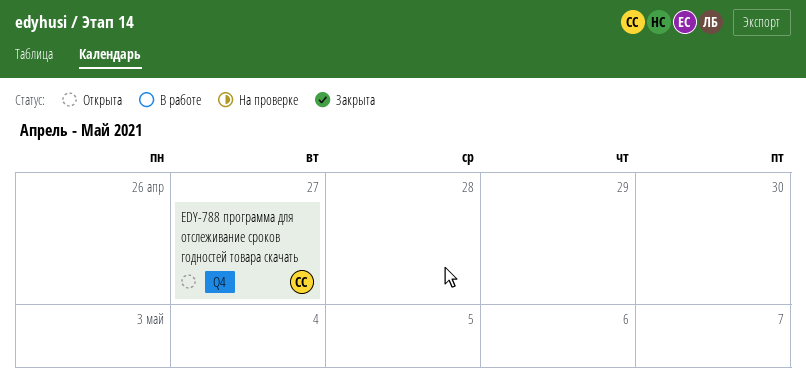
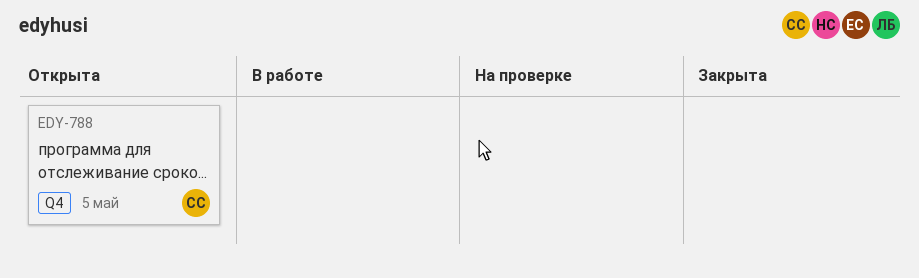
EDY-788, due: Apr 27 -> May 5

